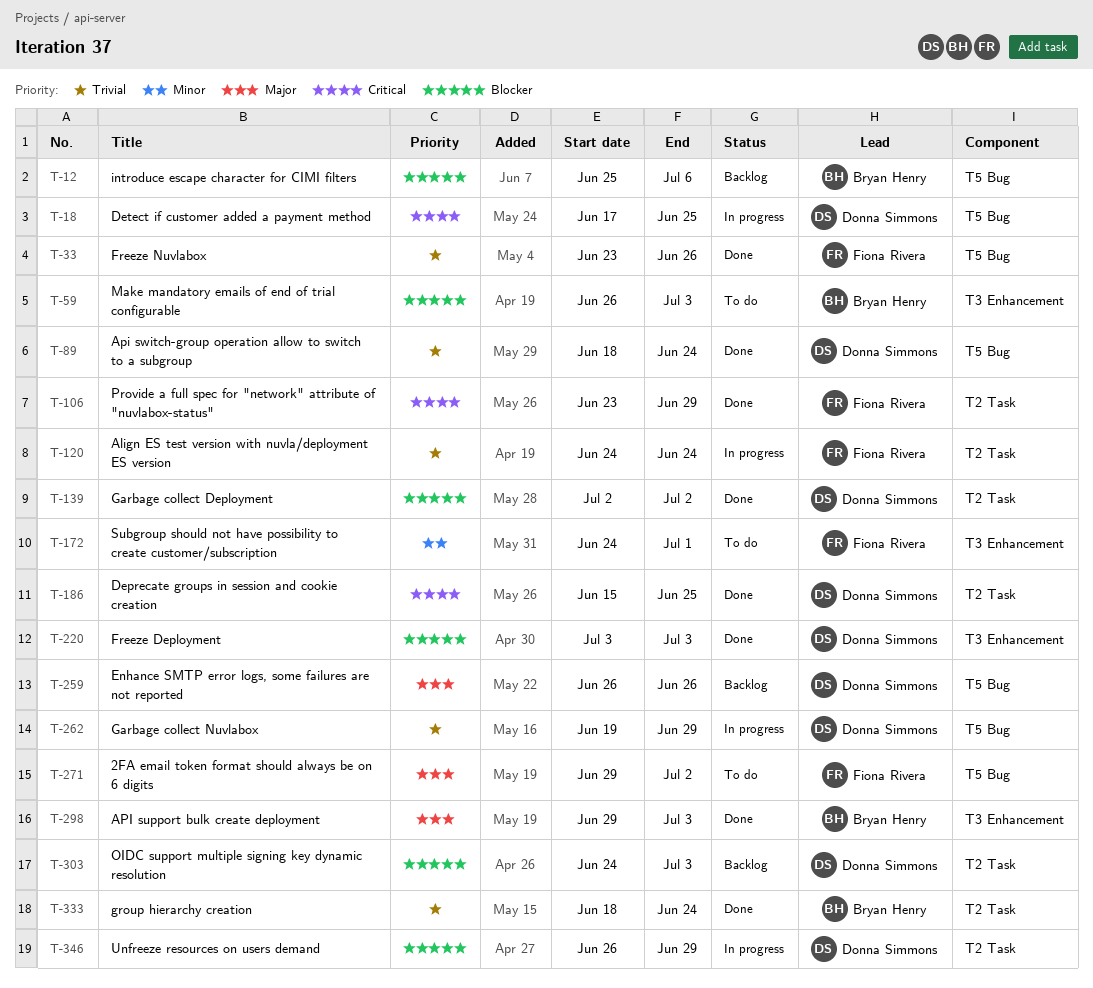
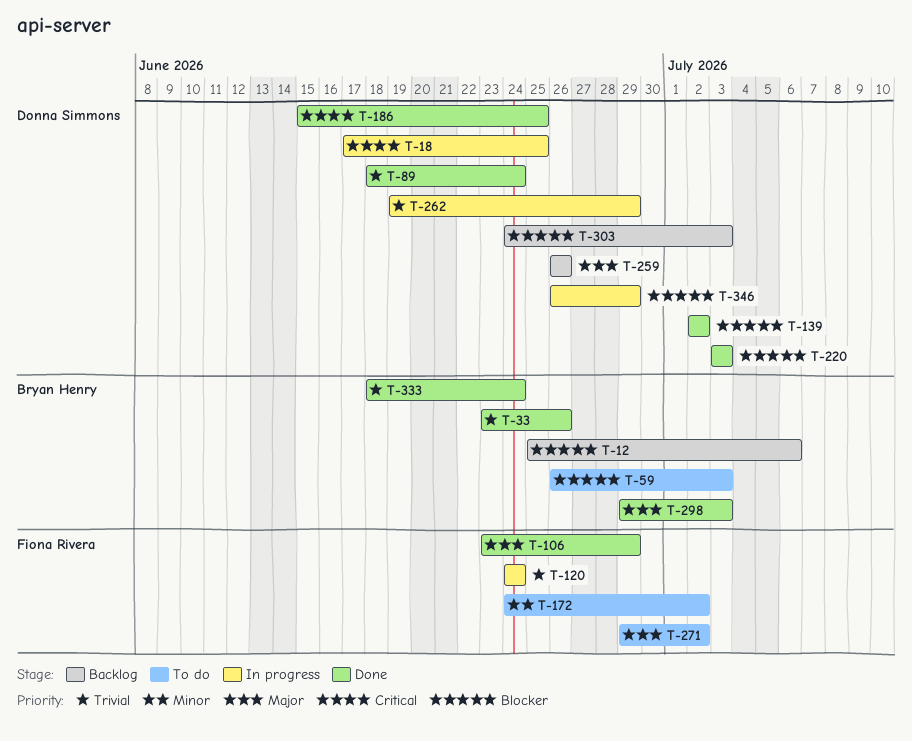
T-33, owner: Fiona Rivera -> Bryan Henry
T-106, priority: Critical -> Major
T-172, due: Jul 1 -> Jul 2

